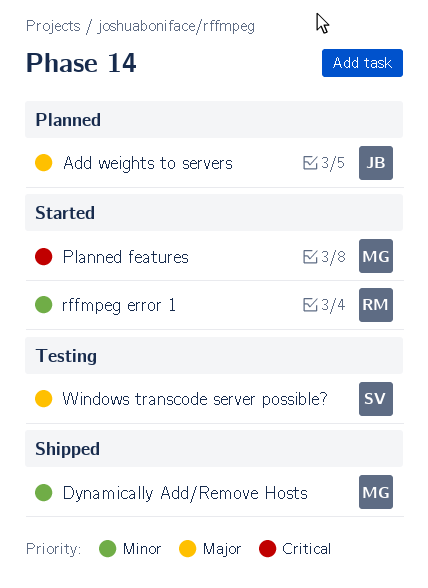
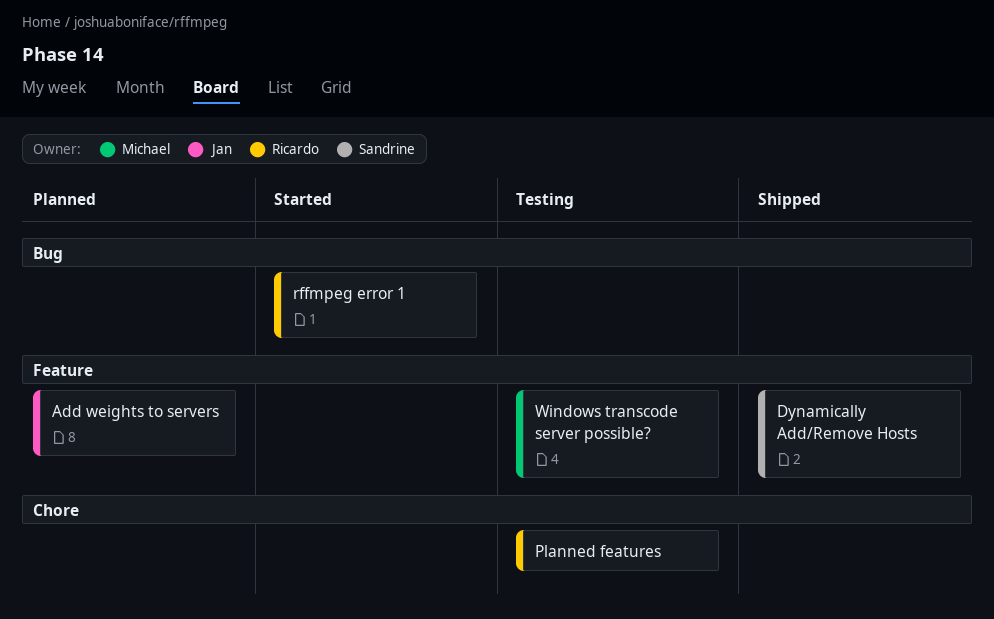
Dynamically Add/Remove Hosts, owner: Michael -> Sandrine
Planned features, status: Started -> Testing
Planned features, owner: Michael -> Ricardo
Windows transcode server possible?, owner: Sandrine -> Michael

